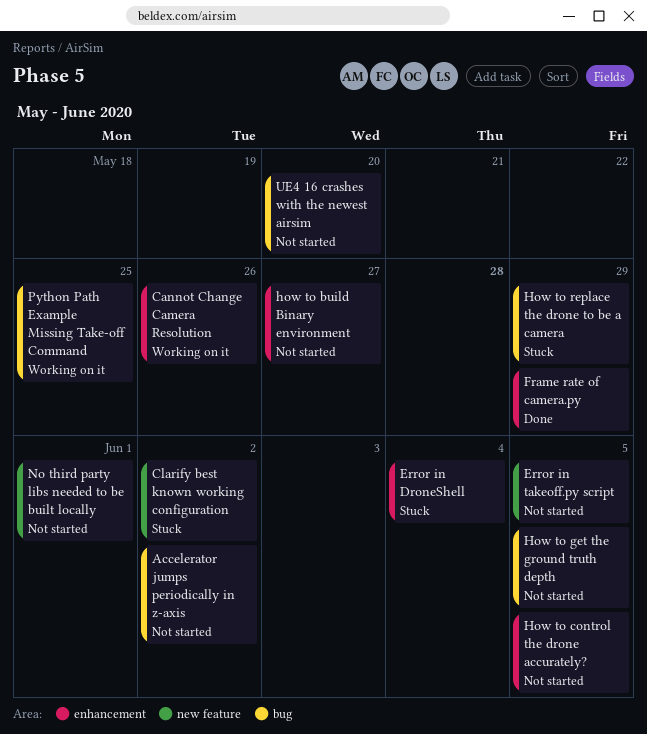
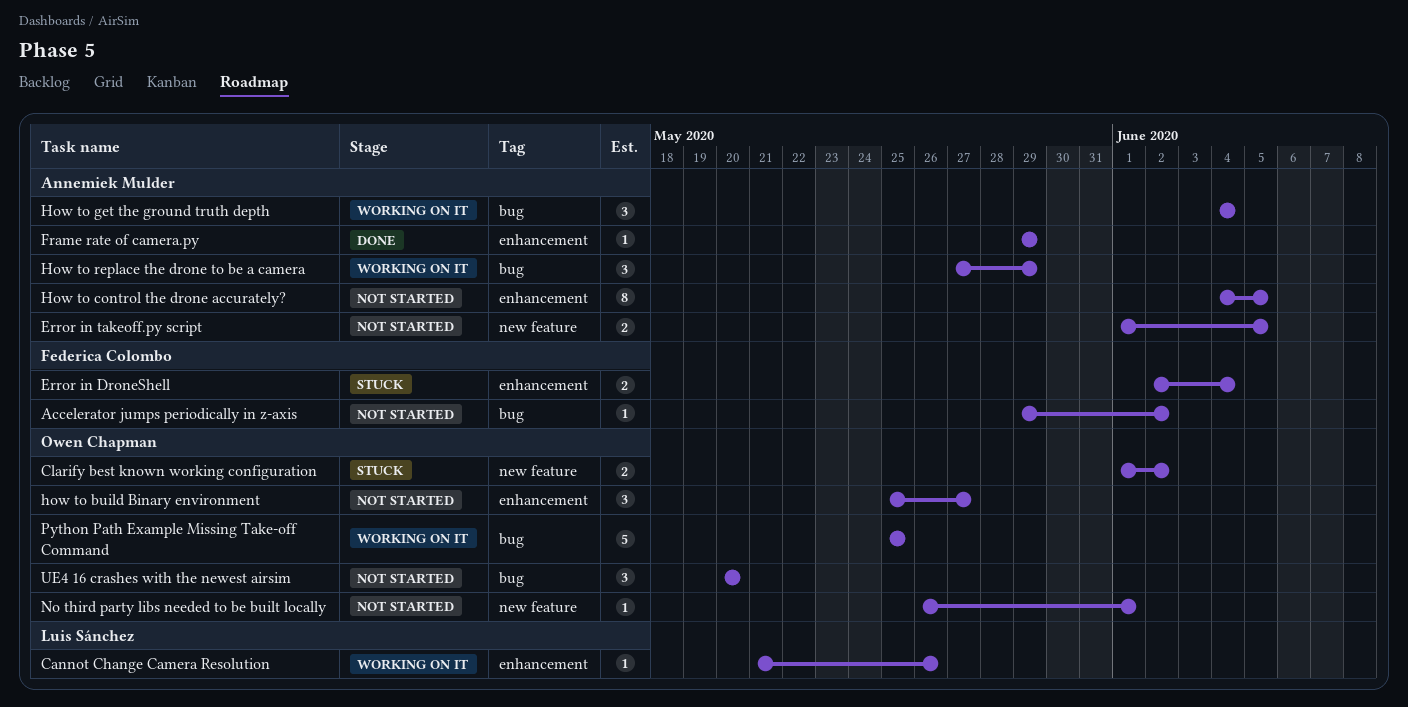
How to get the ground truth depth, status: Not started -> Working on it
How to get the ground truth depth, due: Jun 5 -> Jun 4
How to replace the drone to be a camera, status: Stuck -> Working on it

